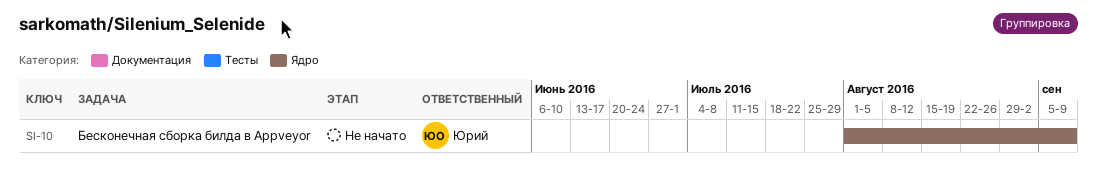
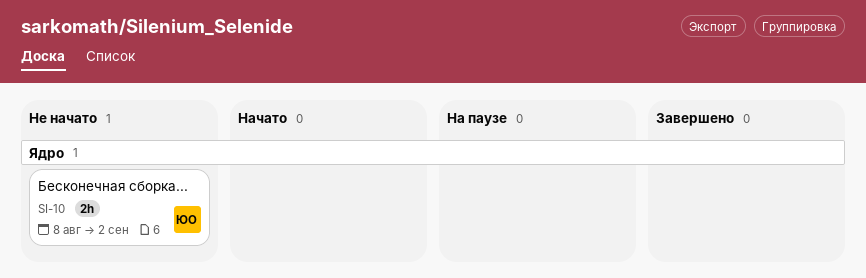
SI-10, start: Aug 1 -> Aug 8
SI-10, due: Sep 9 -> Sep 2

